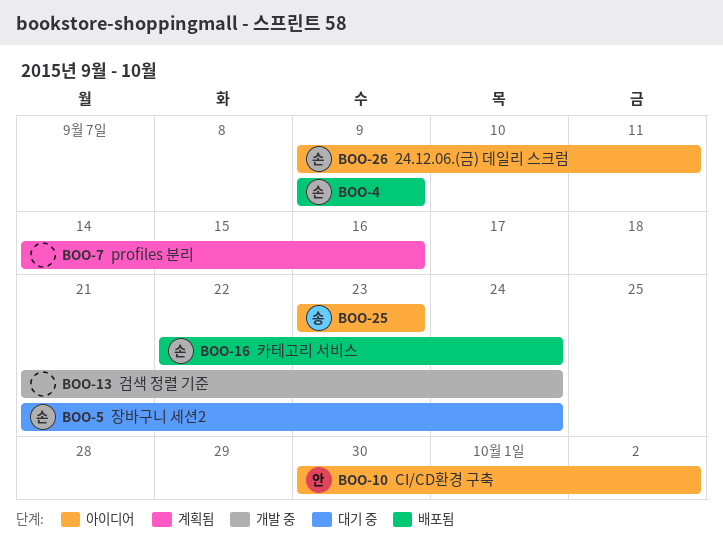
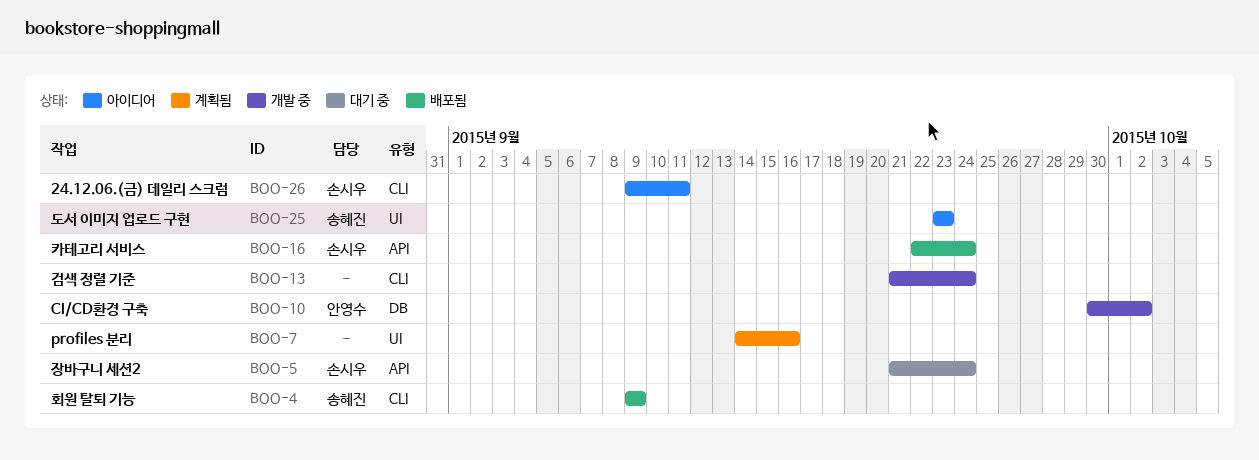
BOO-4, owner: 손시우 -> 송혜진
BOO-10, status: 아이디어 -> 개발 중

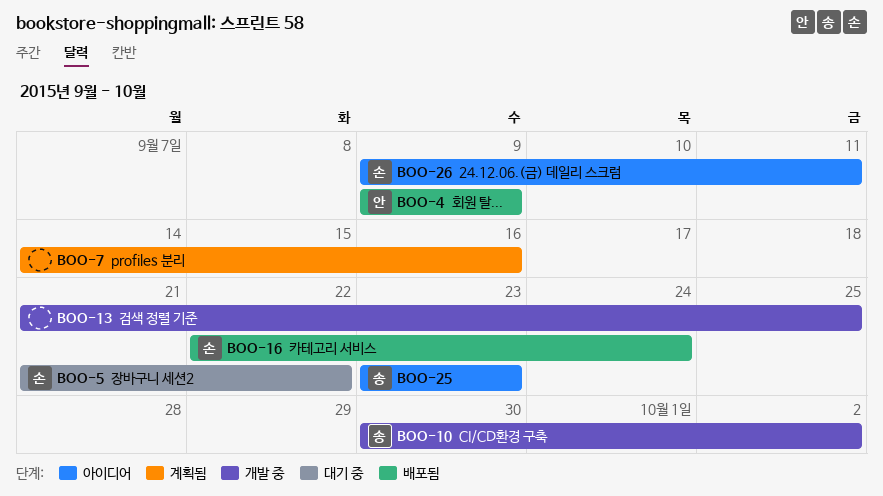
BOO-4, owner: 송혜진 -> 안영수
BOO-5, due: Sep 24 -> Sep 22
BOO-10, owner: 안영수 -> 송혜진
BOO-13, due: Sep 24 -> Sep 25

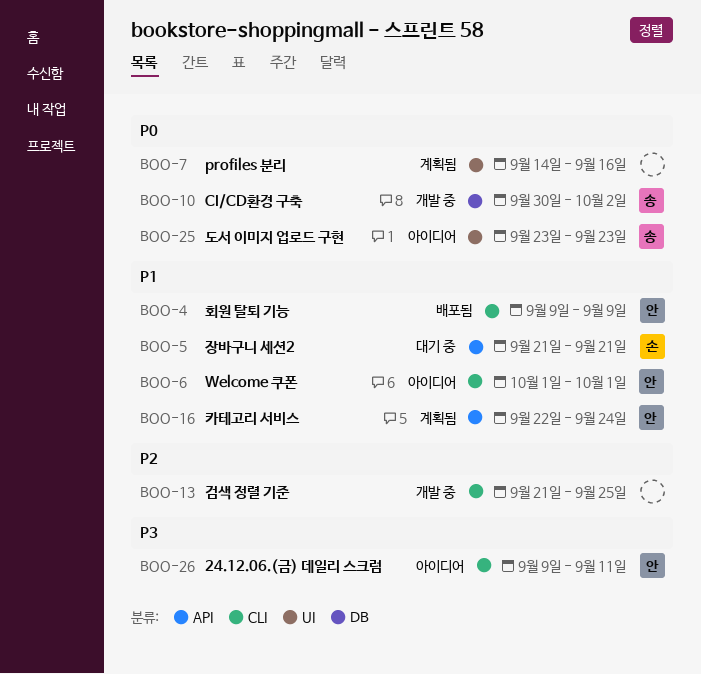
BOO-5, due: Sep 22 -> Sep 21
BOO-6: none -> present
BOO-16, status: 배포됨 -> 계획됨
BOO-16, owner: 손 -> 안
BOO-26, owner: 손 -> 안

